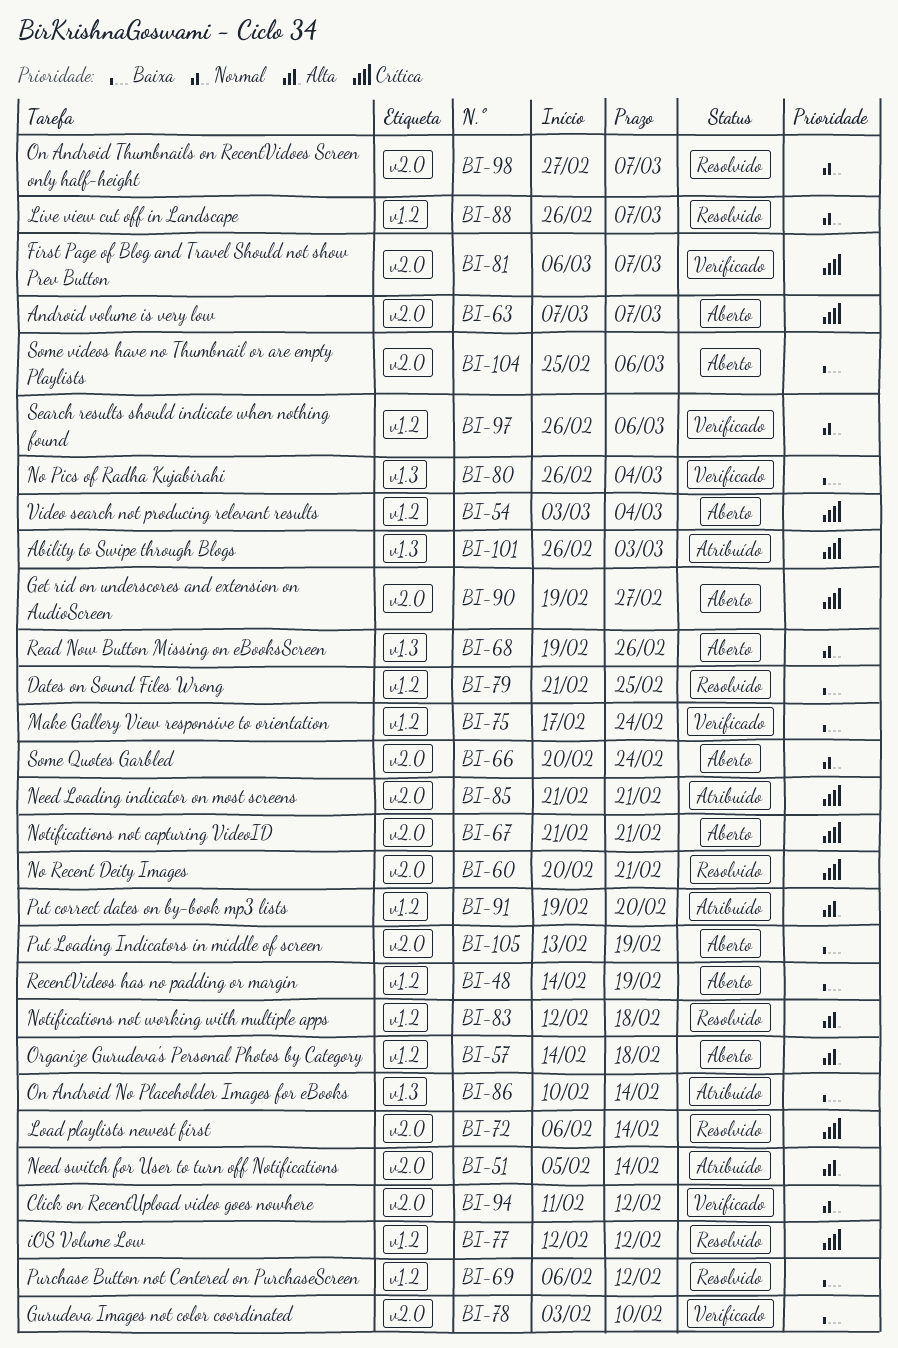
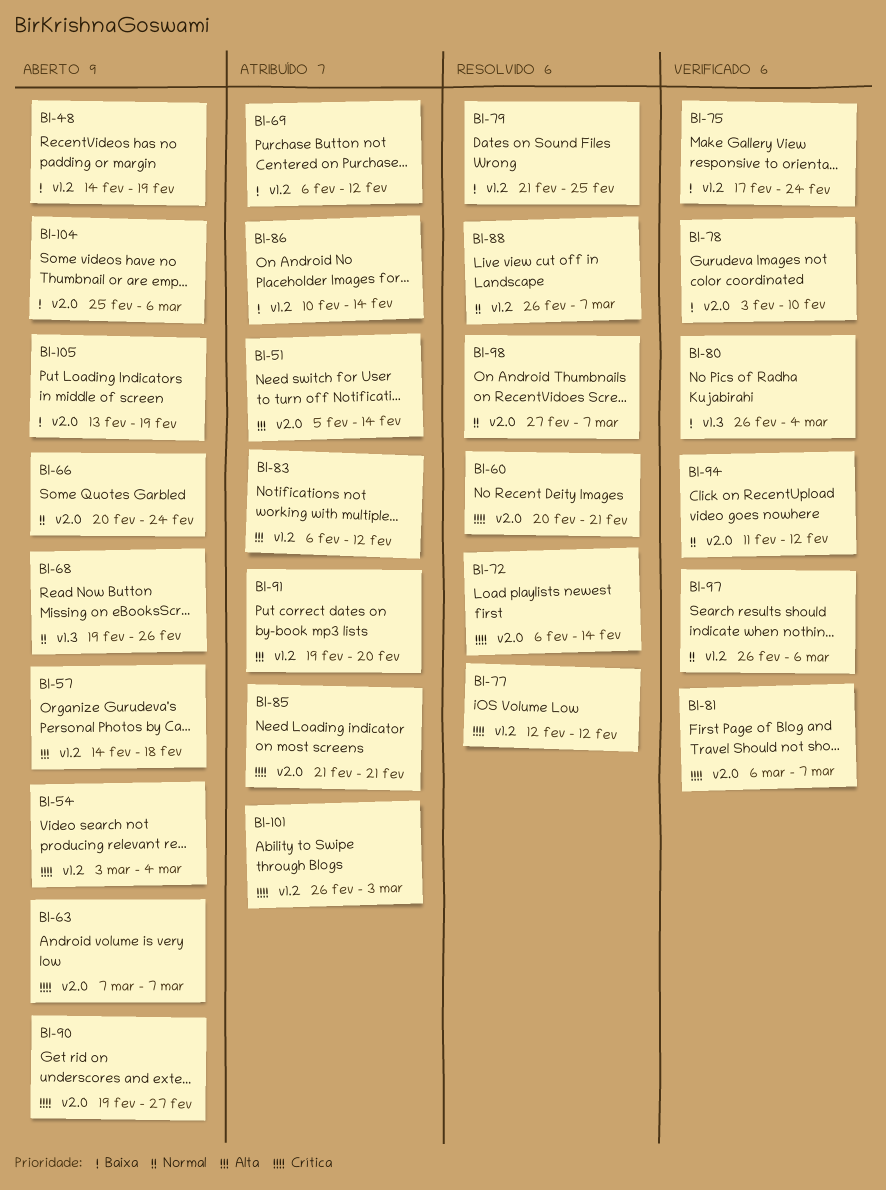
BI-67: present -> none
BI-69, status: Resolvido -> Atribuído
BI-83, status: Resolvido -> Atribuído
BI-83, start: Feb 12 -> Feb 6
BI-83, due: Feb 18 -> Feb 12
BI-86, label: v1.3 -> v1.2
BI-101, label: v1.3 -> v1.2

